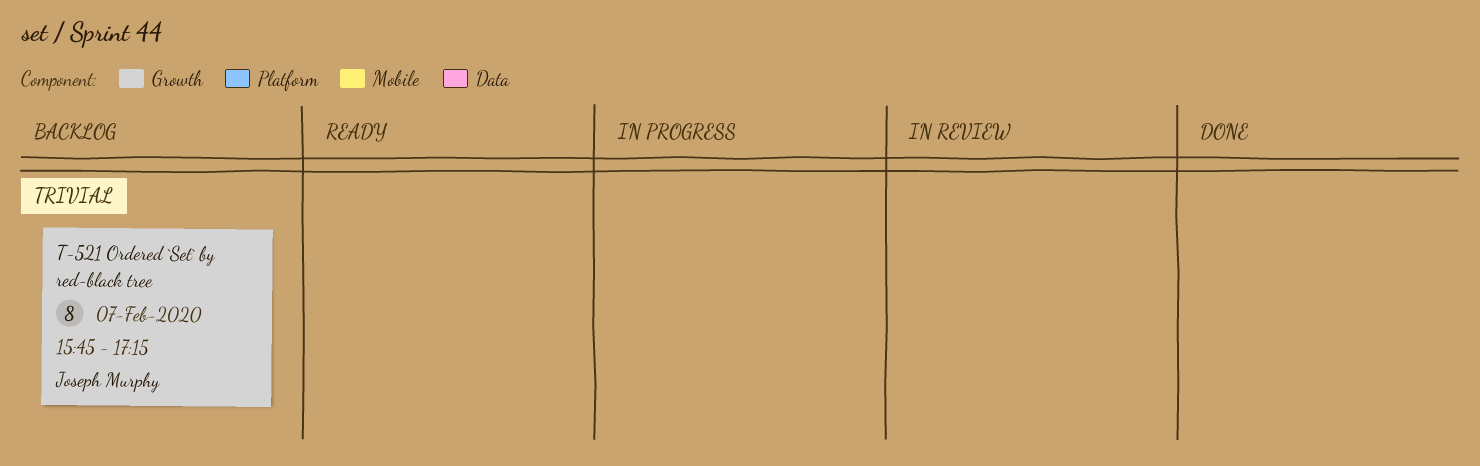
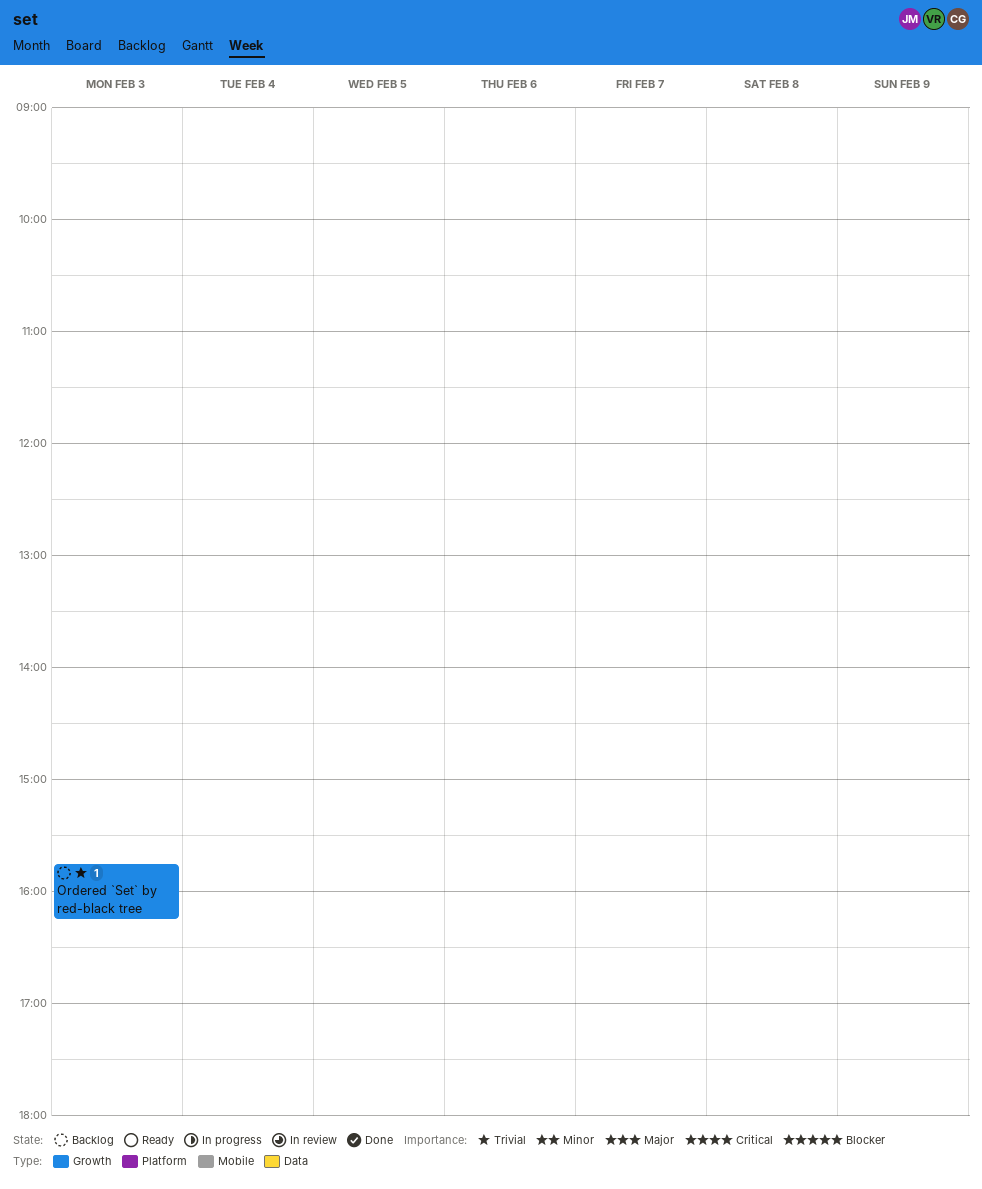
Ordered `Set` by red-black tree, estimate: 8 -> 1
Ordered `Set` by red-black tree, day: Feb 7 -> Feb 3
Ordered `Set` by red-black tree, ends: 17:15 -> 16:15

